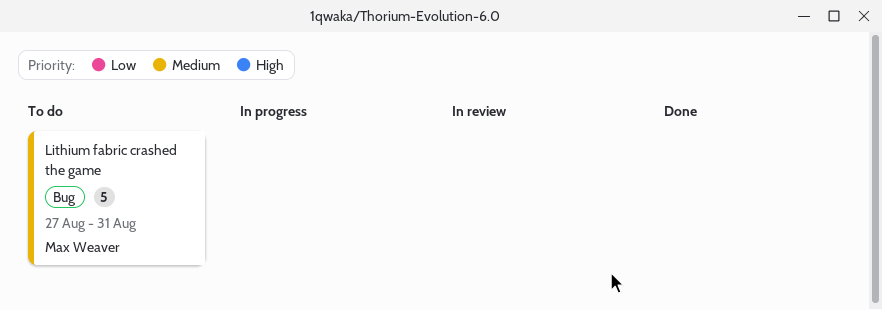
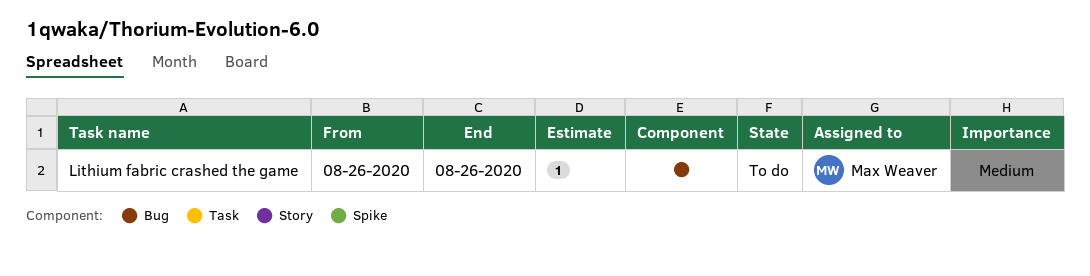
Lithium fabric crashed the game, estimate: 5 -> 1
Lithium fabric crashed the game, start: Aug 27 -> Aug 26
Lithium fabric crashed the game, due: Aug 31 -> Aug 26

